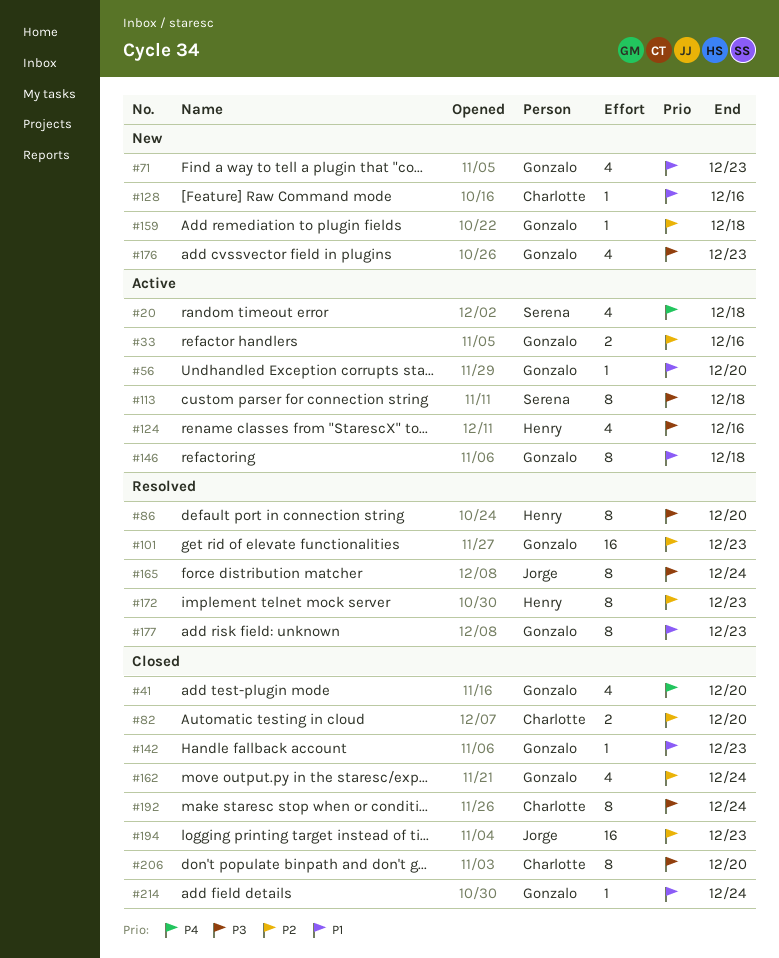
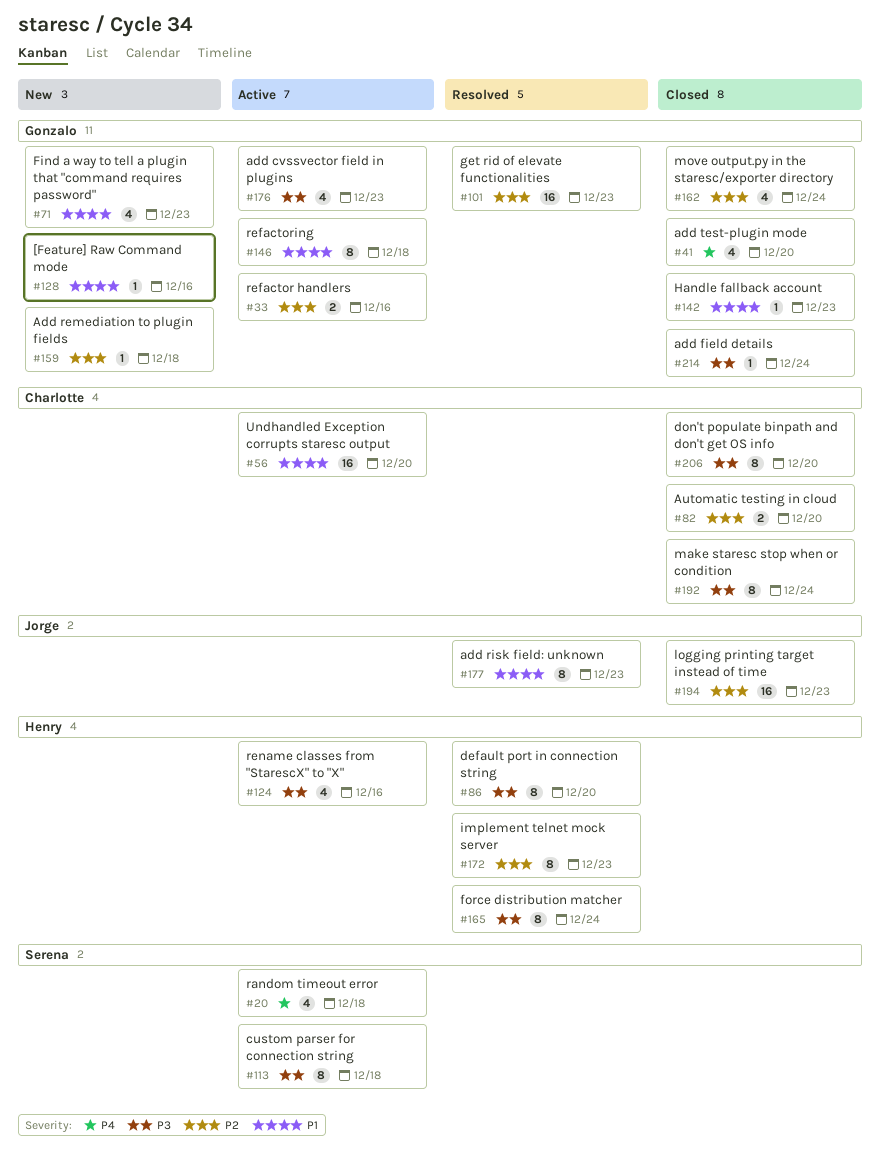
#56, owner: Gonzalo -> Charlotte
#56, estimate: 1 -> 16
#128, owner: Charlotte -> Gonzalo
#165, owner: Jorge -> Henry
#176, status: New -> Active
#177, owner: Gonzalo -> Jorge
#214, priority: P1 -> P3

